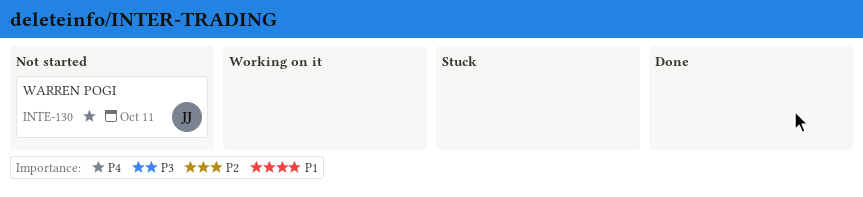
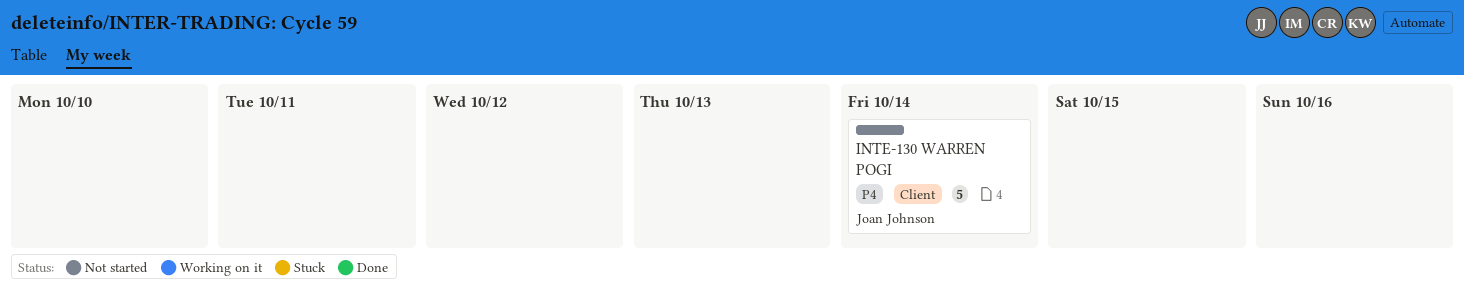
INTE-130, due: Oct 11 -> Oct 14

